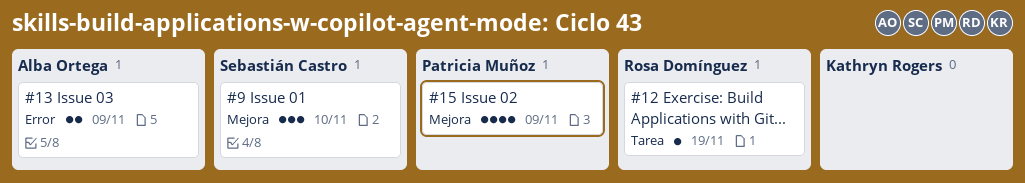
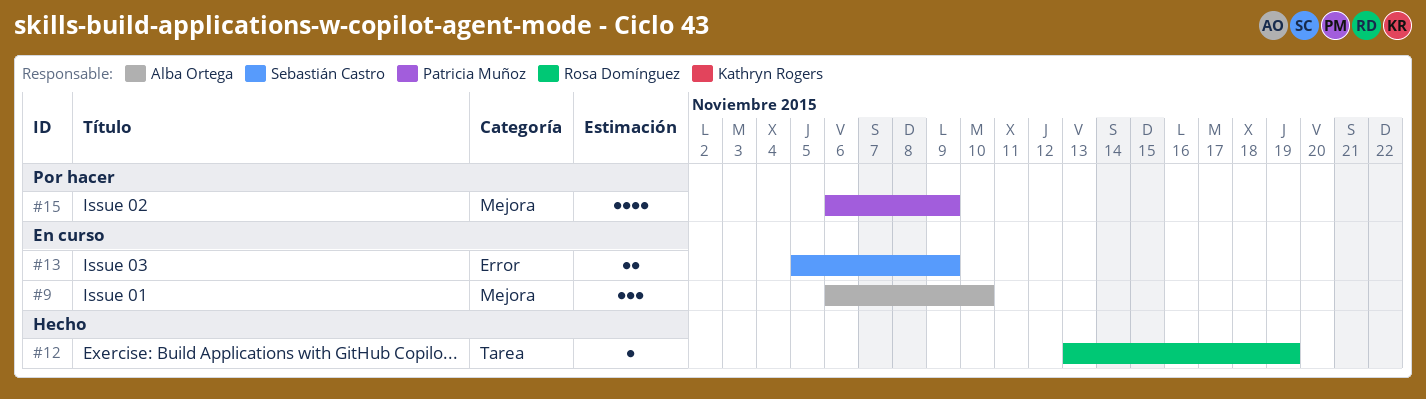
#9, owner: Sebastián Castro -> Alba Ortega
#13, owner: Alba Ortega -> Sebastián Castro

